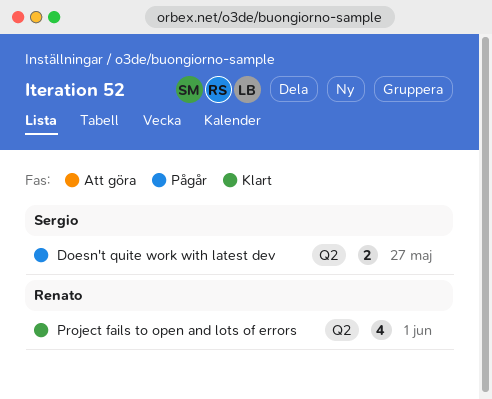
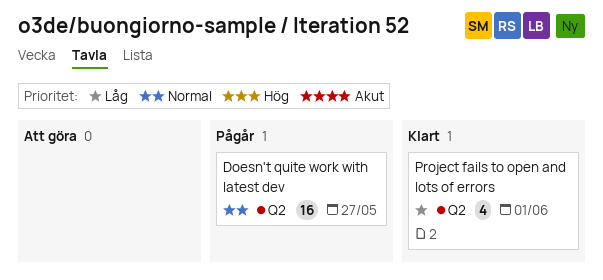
Doesn't quite work with latest dev, estimate: 2 -> 16

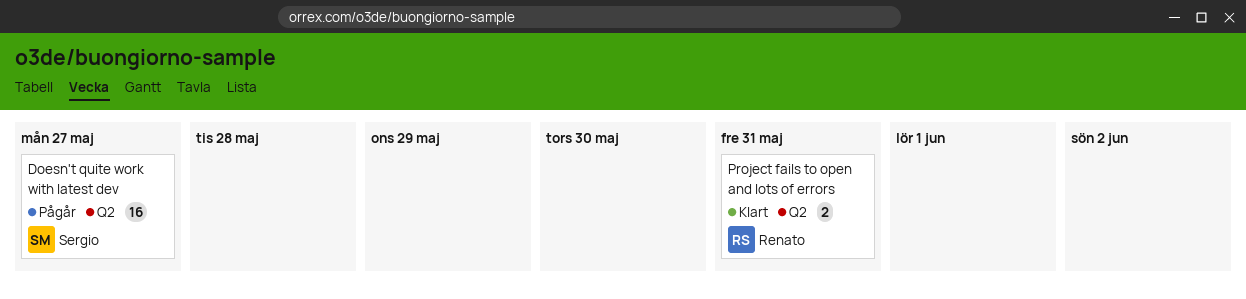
Project fails to open and lots of errors, estimate: 4 -> 2
Project fails to open and lots of errors, due: Jun 1 -> May 31

